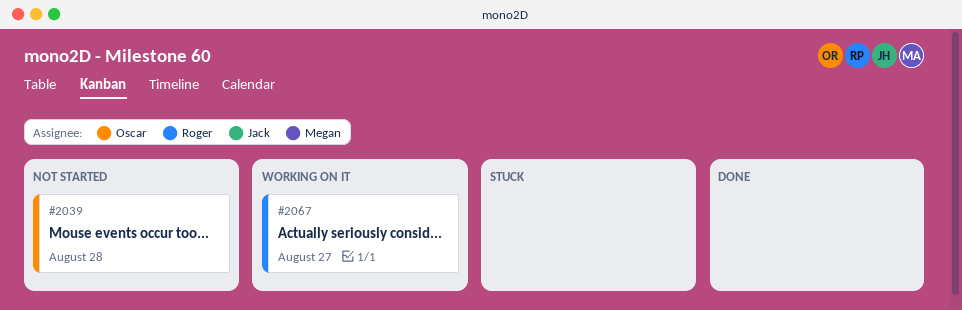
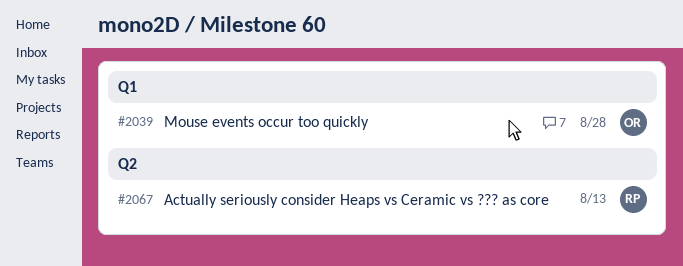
#2067, due: Aug 27 -> Aug 13

